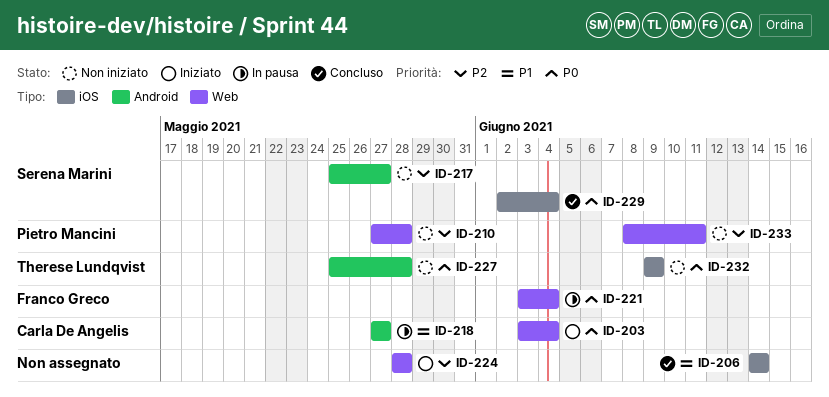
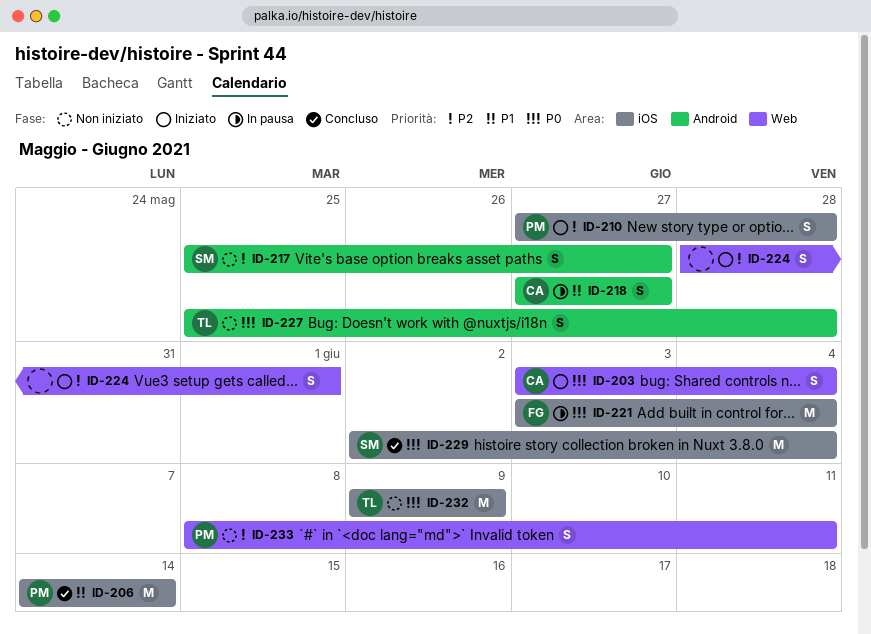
ID-206, owner: none -> Pietro Mancini
ID-210, status: Non iniziato -> Iniziato
ID-210, label: Web -> iOS
ID-221, label: Web -> iOS
ID-224, due: May 28 -> Jun 1

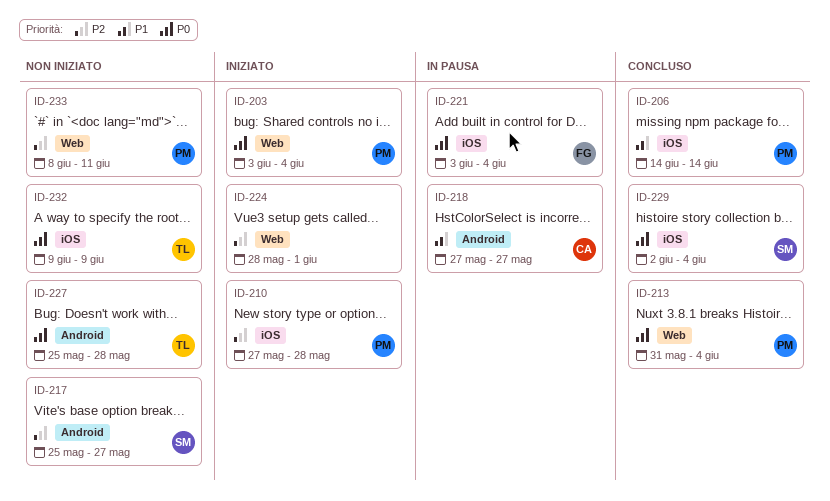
ID-203, owner: CA -> PM
ID-213: none -> present

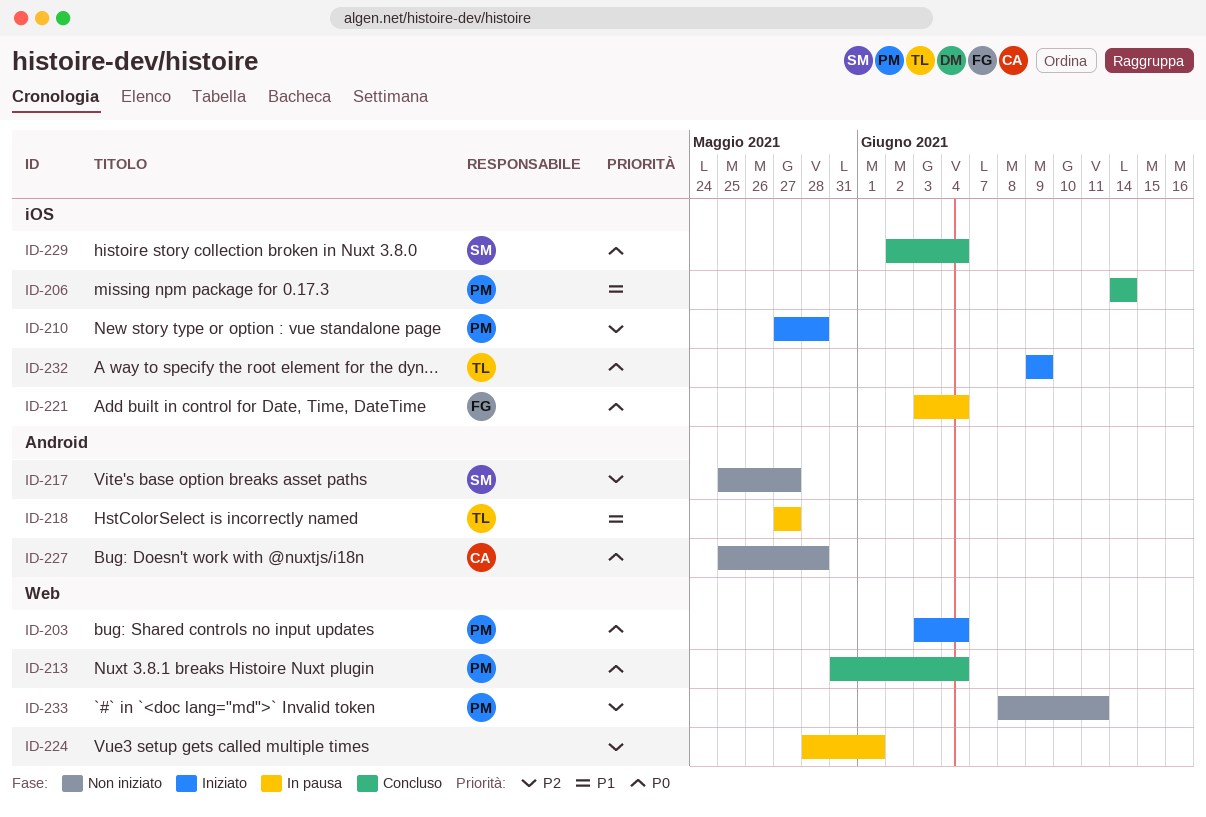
ID-218, owner: CA -> TL
ID-224, status: Iniziato -> In pausa
ID-227, owner: TL -> CA
ID-232, status: Non iniziato -> Iniziato

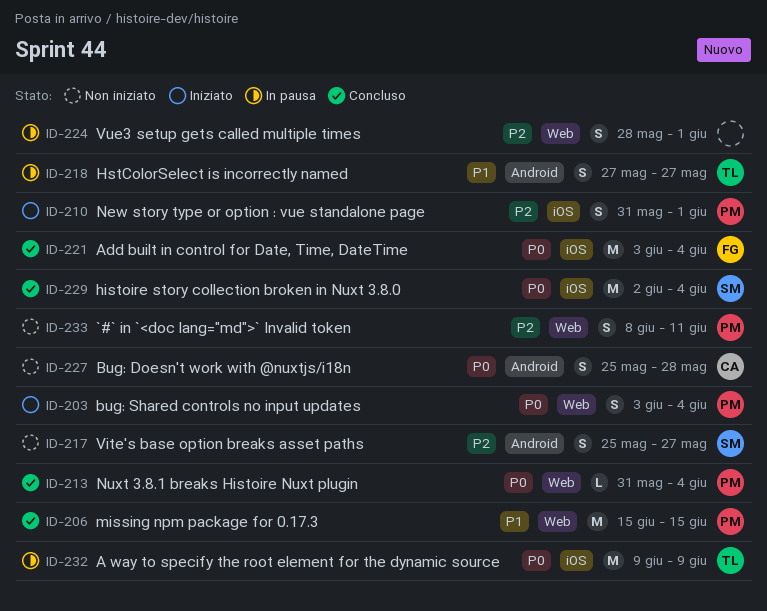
ID-206, label: iOS -> Web
ID-206, start: Jun 14 -> Jun 15
ID-206, due: Jun 14 -> Jun 15
ID-210, start: May 27 -> May 31
ID-210, due: May 28 -> Jun 1
ID-221, status: In pausa -> Concluso
ID-232, status: Iniziato -> In pausa

